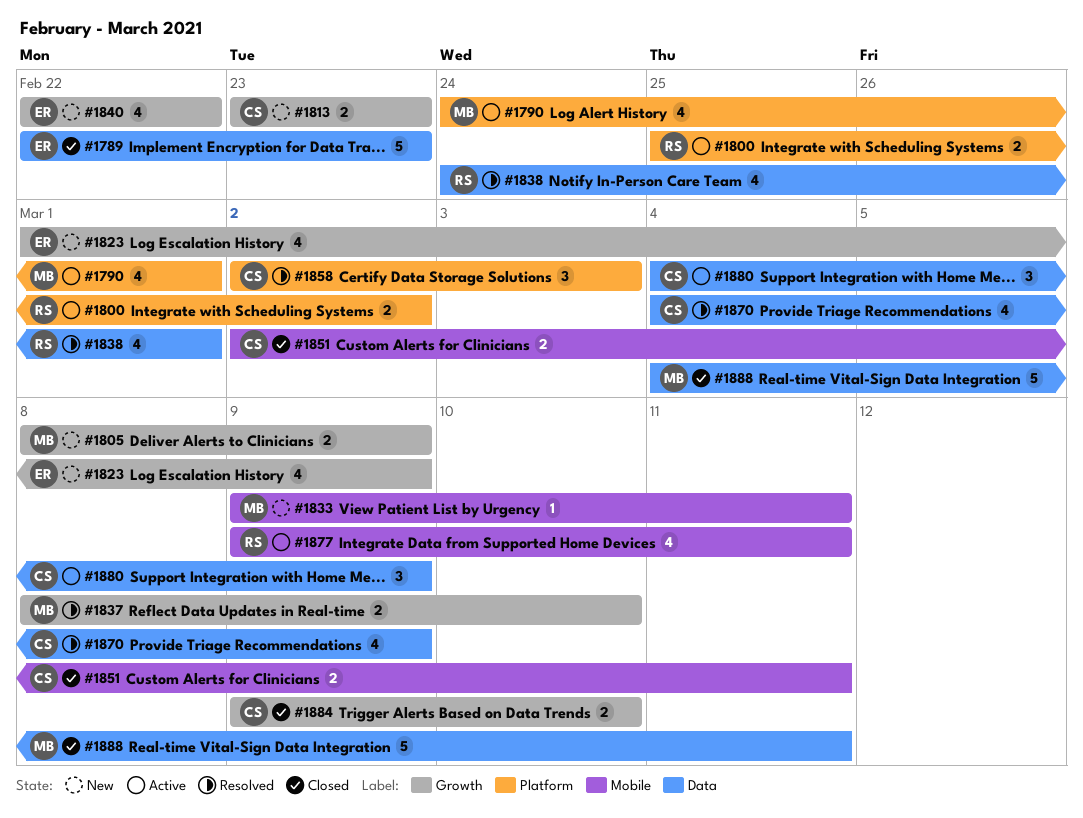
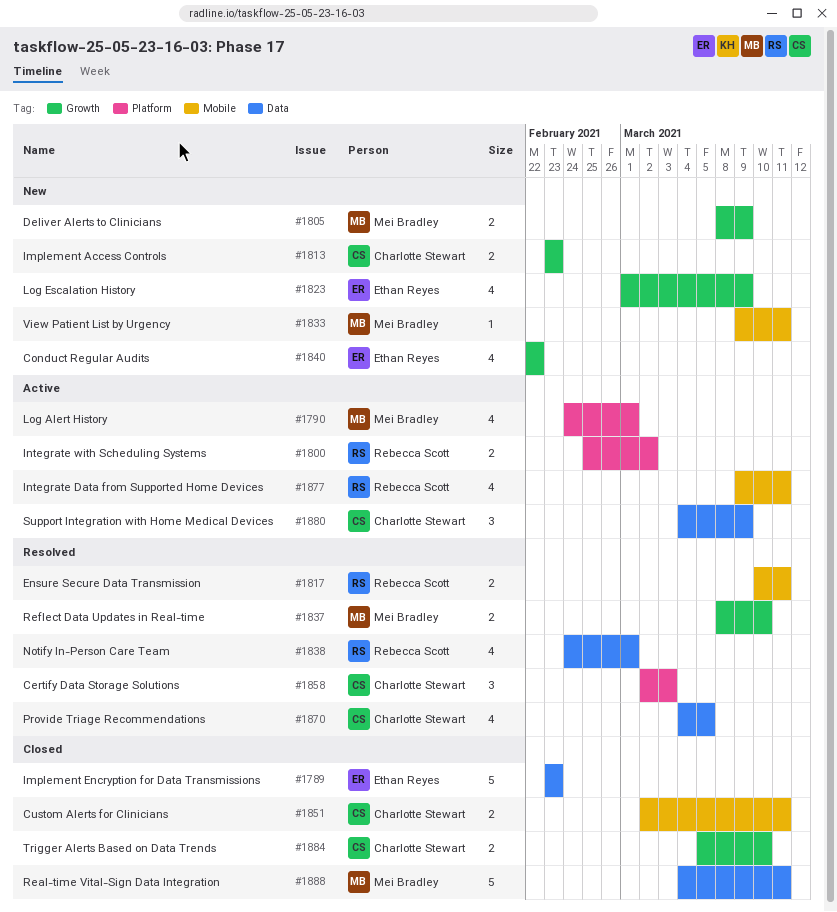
#1789, start: Feb 22 -> Feb 23
#1817: none -> present
#1870, due: Mar 9 -> Mar 5
#1884, start: Mar 9 -> Mar 5

